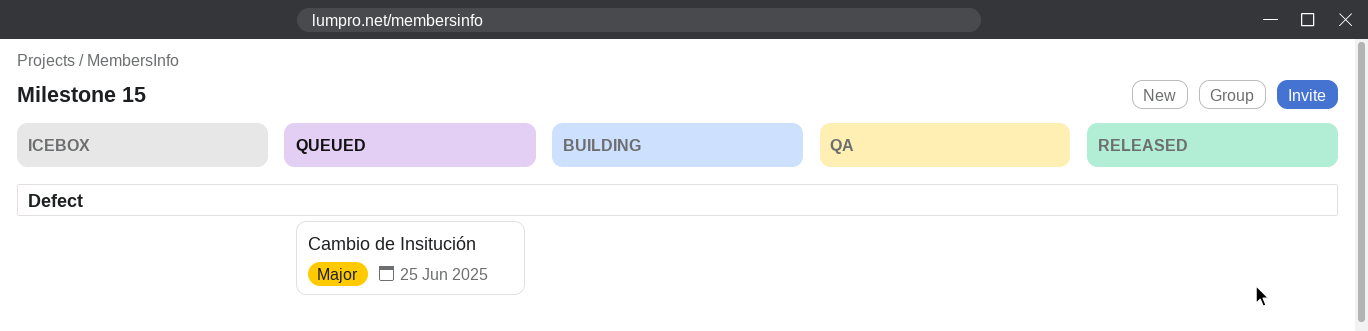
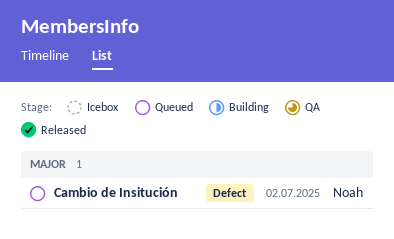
Cambio de Insitución, due: Jun 25 -> Jul 2

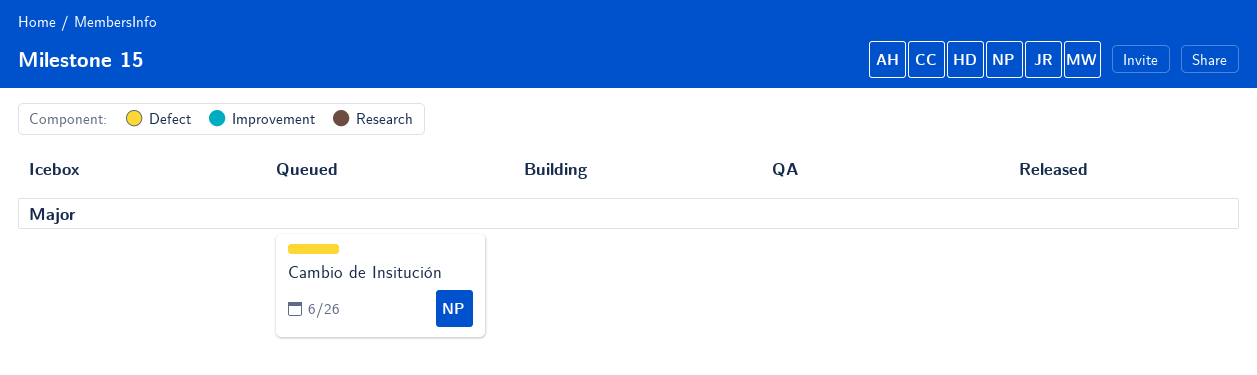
Cambio de Insitución, due: Jul 2 -> Jun 26

